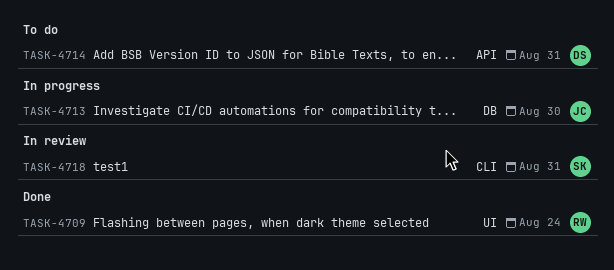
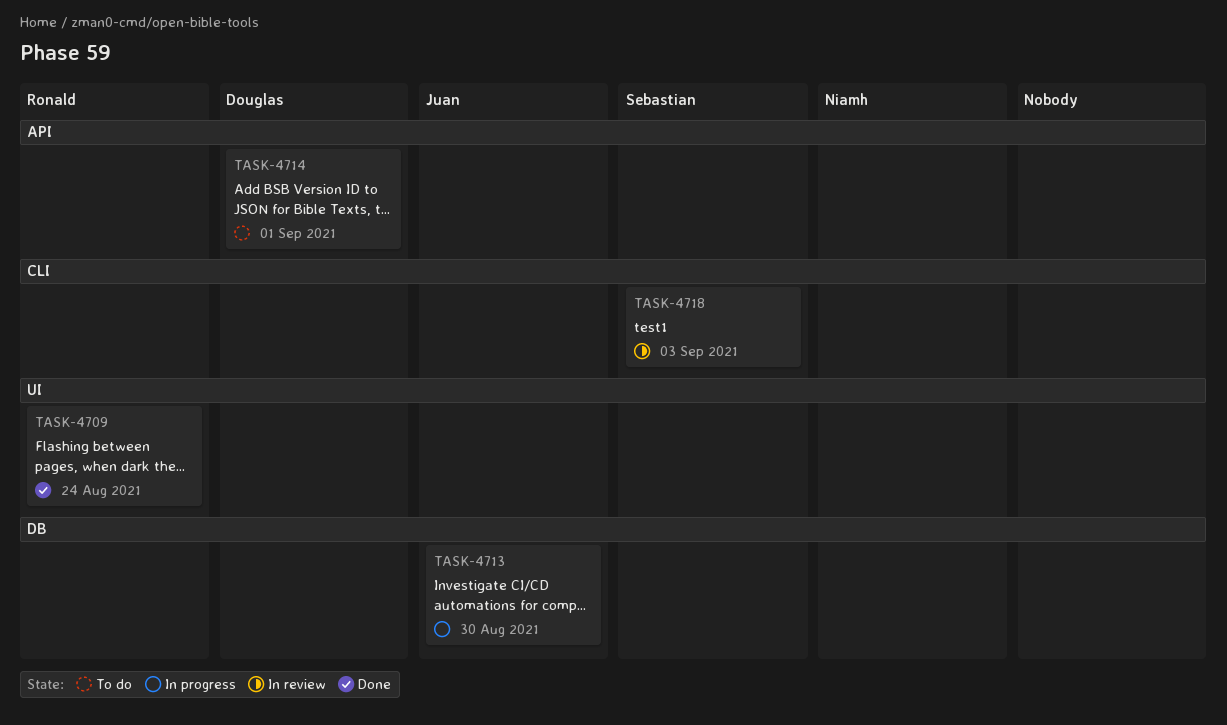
TASK-4714, due: Aug 31 -> Sep 1
TASK-4718, due: Aug 31 -> Sep 3

